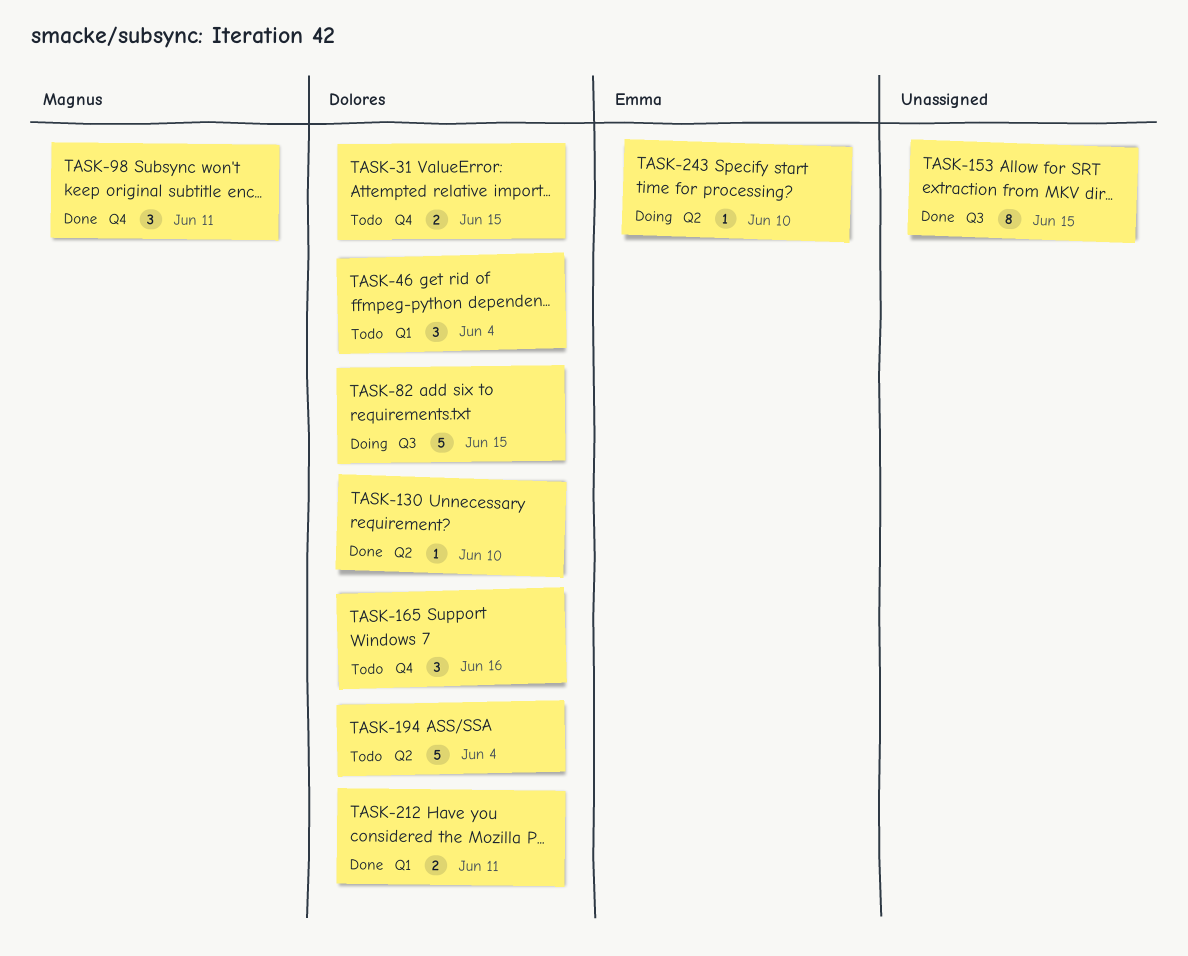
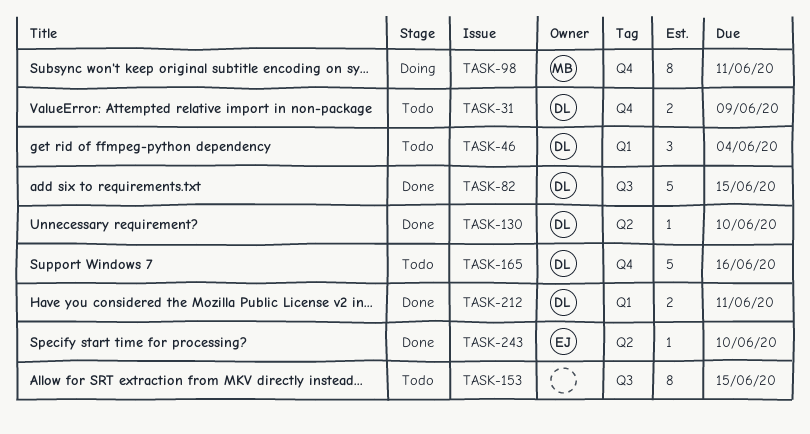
TASK-31, due: Jun 15 -> Jun 9
TASK-82, status: Doing -> Done
TASK-98, status: Done -> Doing
TASK-98, estimate: 3 -> 8
TASK-153, status: Done -> Todo
TASK-165, estimate: 3 -> 5
TASK-194: present -> none
TASK-243, status: Doing -> Done

